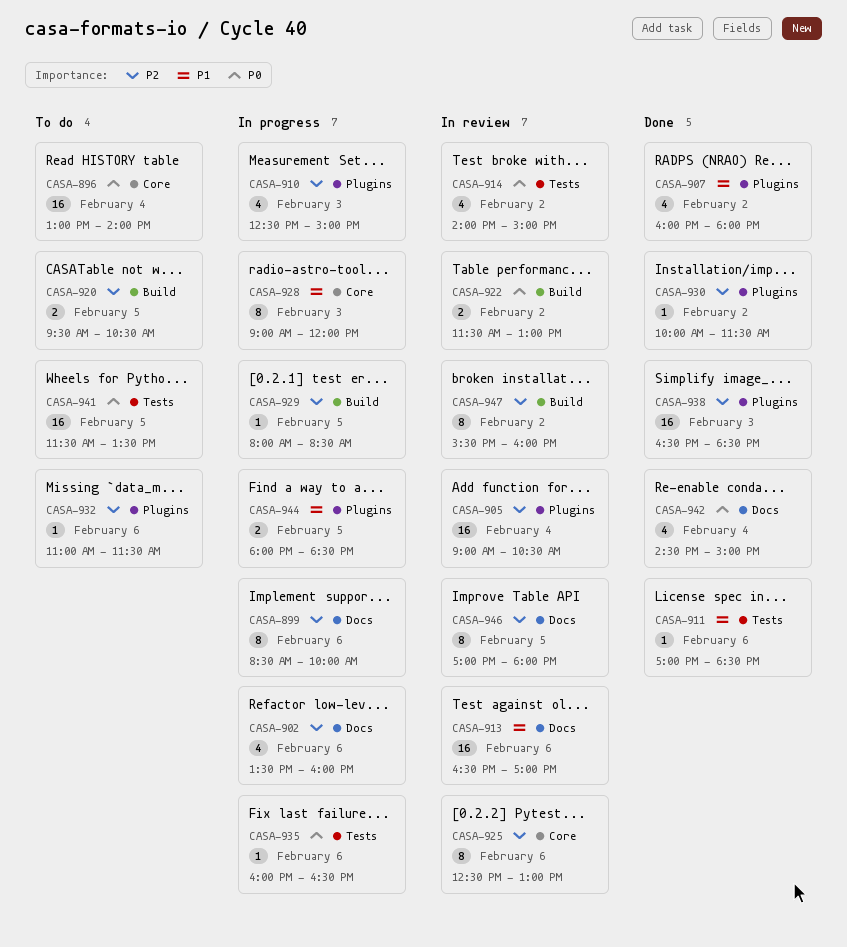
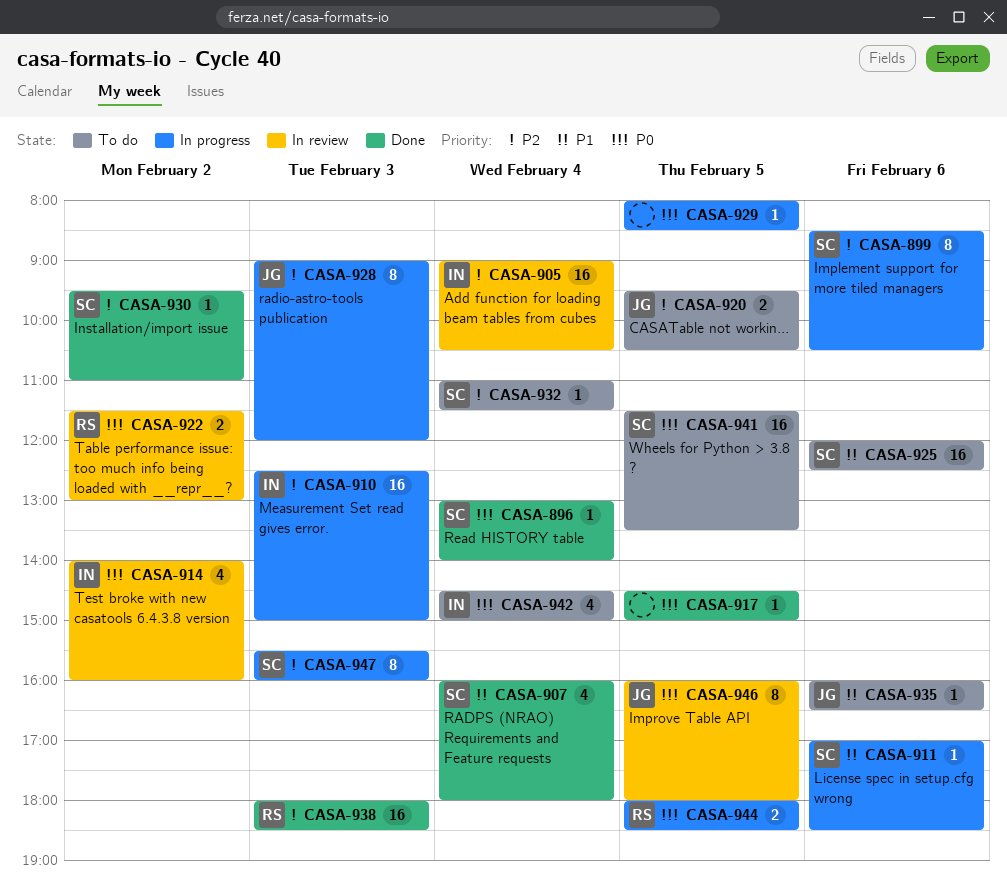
CASA-896, status: To do -> Done
CASA-896, estimate: 16 -> 1
CASA-899, ends: 10:00 -> 10:30
CASA-902: present -> none
CASA-907, day: Feb 2 -> Feb 4
CASA-910, estimate: 4 -> 16
CASA-911, status: Done -> In progress
CASA-913: present -> none
CASA-914, ends: 15:00 -> 16:00
CASA-917: none -> present
CASA-925, status: In review -> To do
CASA-925, priority: P2 -> P1
CASA-925, estimate: 8 -> 16
CASA-925, begins: 12:30 -> 12:00
CASA-925, ends: 13:00 -> 12:30
CASA-928, priority: P1 -> P2
CASA-929, priority: P2 -> P0
CASA-930, begins: 10:00 -> 09:30
CASA-930, ends: 11:30 -> 11:00
CASA-932, day: Feb 6 -> Feb 4
CASA-935, status: In progress -> To do
CASA-935, priority: P0 -> P1
CASA-938, begins: 16:30 -> 18:00
CASA-942, status: Done -> To do
CASA-944, priority: P1 -> P0
CASA-946, priority: P2 -> P0
CASA-946, begins: 17:00 -> 16:00
CASA-947, status: In review -> In progress
CASA-947, day: Feb 2 -> Feb 3

